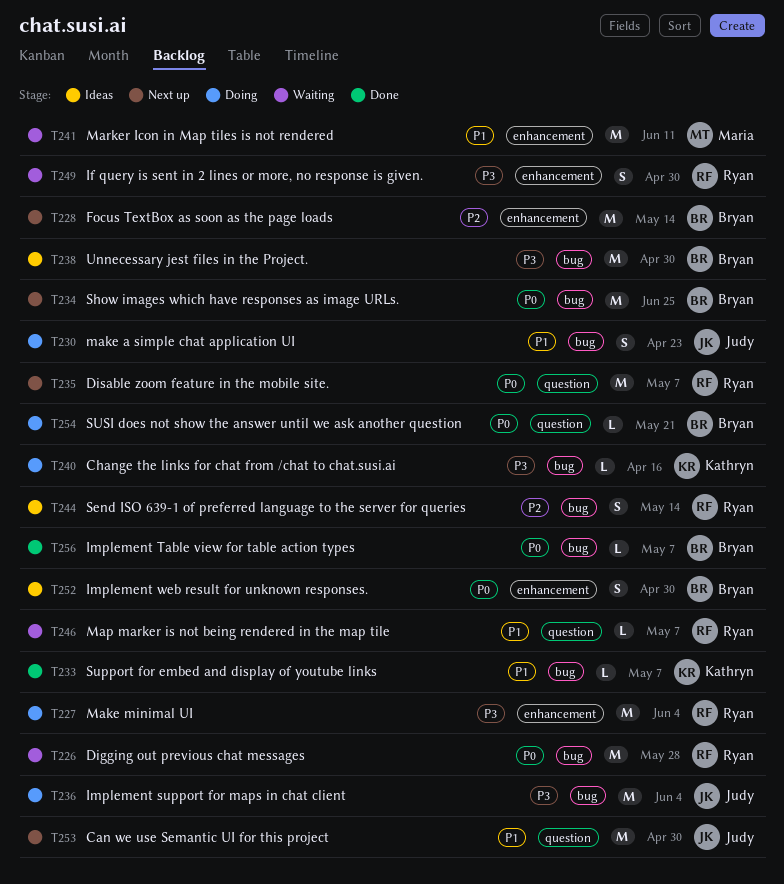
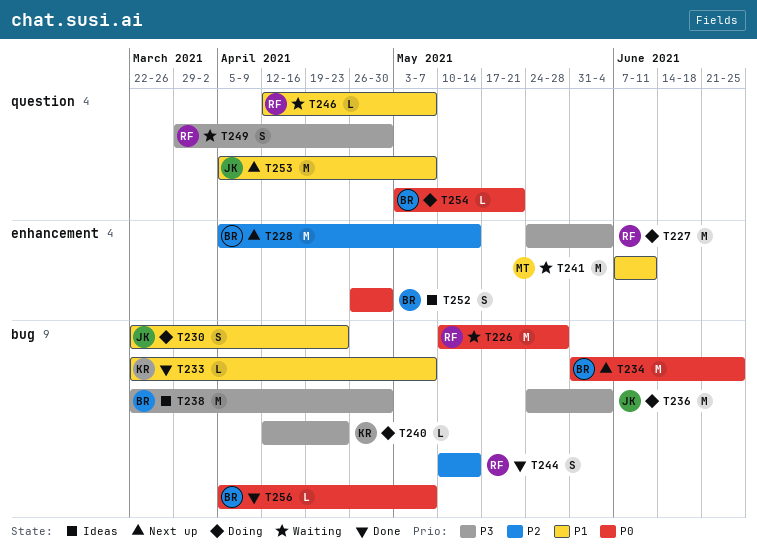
T235: present -> none
T240, due: Apr 16 -> Apr 23
T244, status: Ideas -> Done
T249, label: enhancement -> question
T253, due: Apr 30 -> May 7

